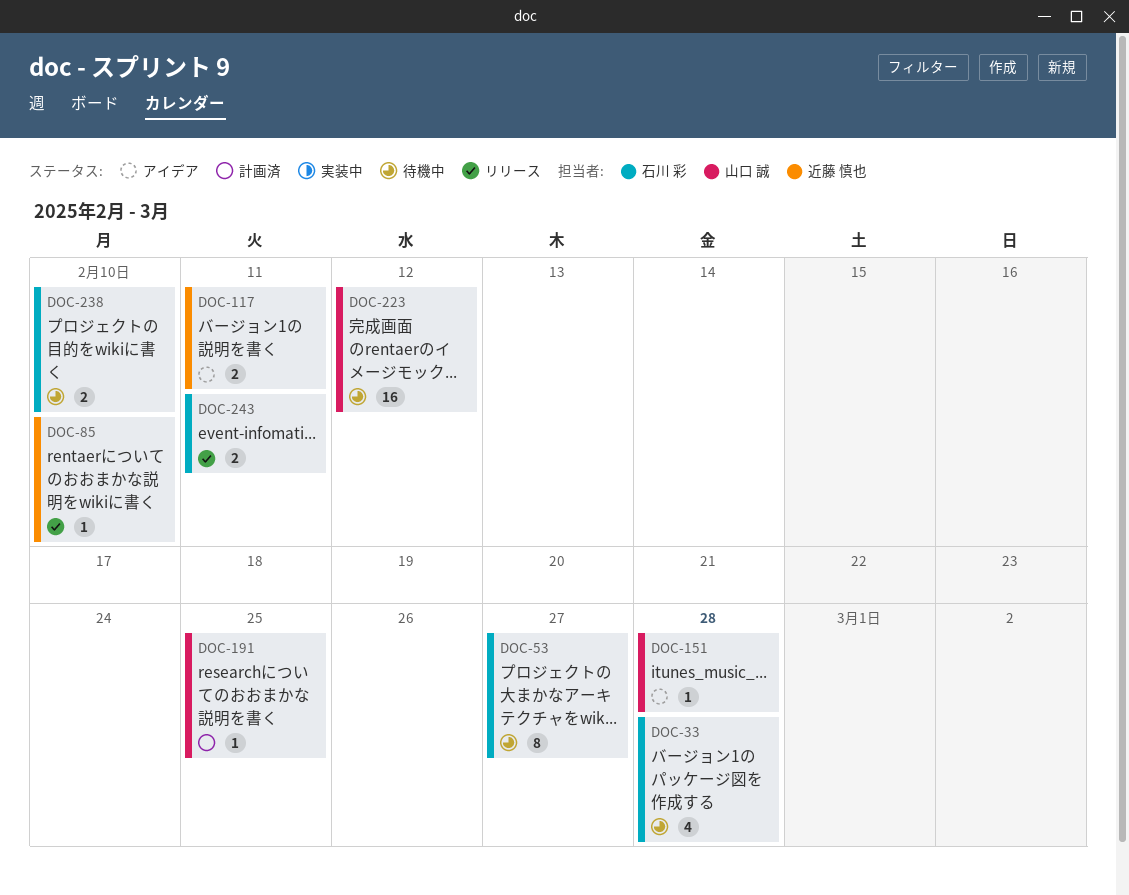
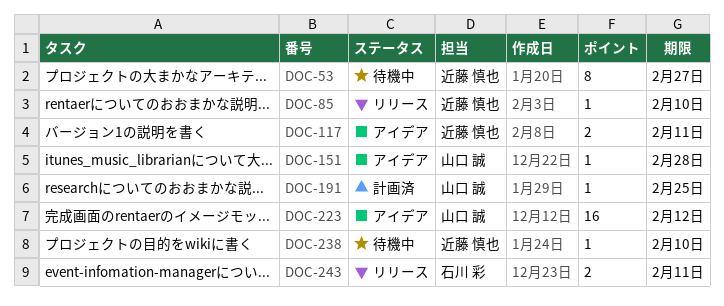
DOC-33: present -> none
DOC-53, owner: 石川 彩 -> 近藤 慎也
DOC-223, status: 待機中 -> アイデア
DOC-238, owner: 石川 彩 -> 近藤 慎也
DOC-238, estimate: 2 -> 1

